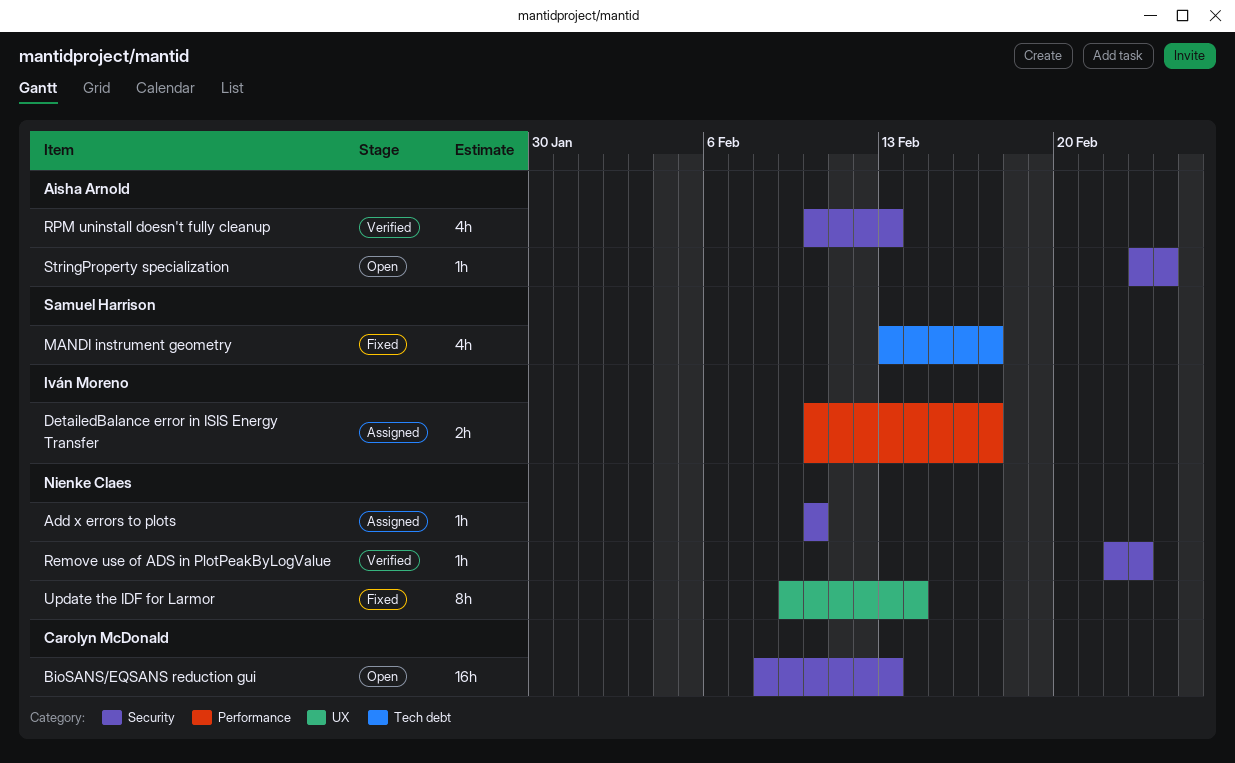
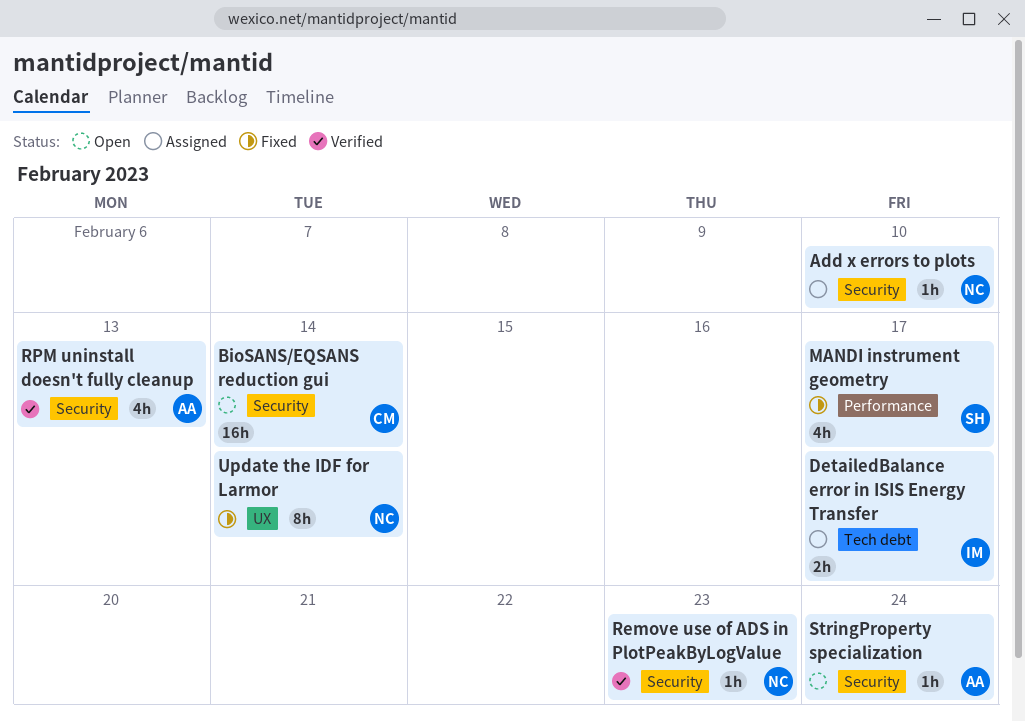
BioSANS/EQSANS reduction gui, due: Feb 13 -> Feb 14
DetailedBalance error in ISIS Energy Transfer, label: Performance -> Tech debt
MANDI instrument geometry, label: Tech debt -> Performance

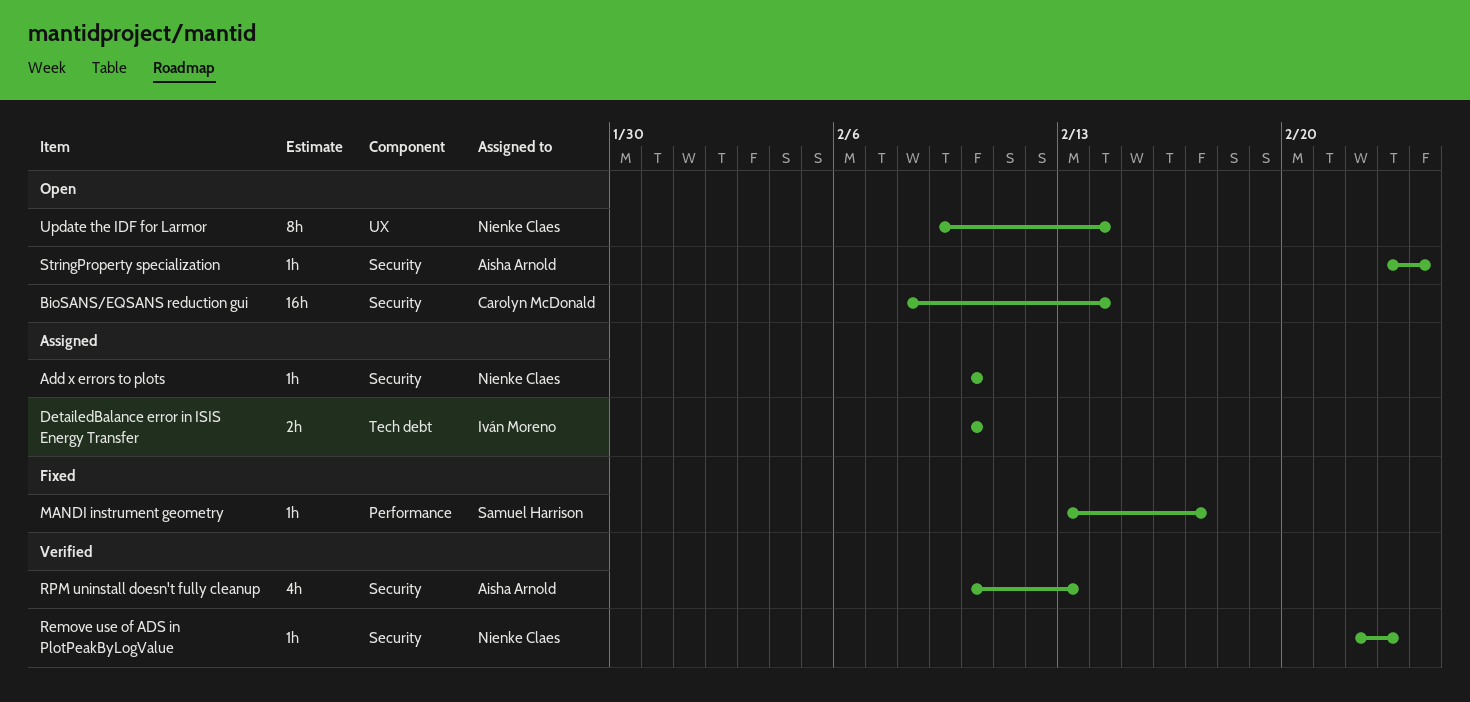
DetailedBalance error in ISIS Energy Transfer, due: Feb 17 -> Feb 10
MANDI instrument geometry, estimate: 4h -> 1h
Update the IDF for Larmor, status: Fixed -> Open

